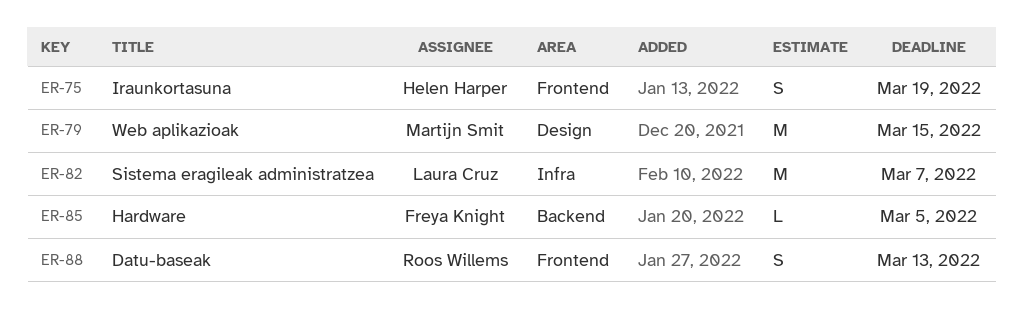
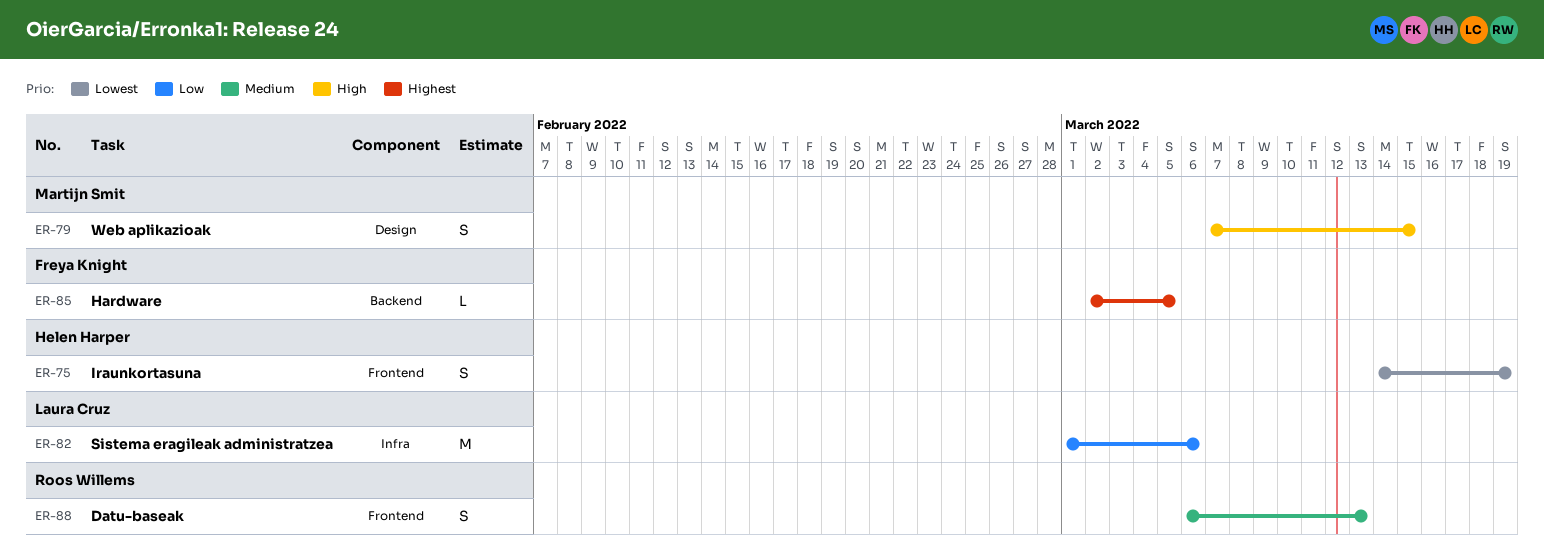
ER-79, estimate: M -> S
ER-82, due: Mar 7 -> Mar 6

